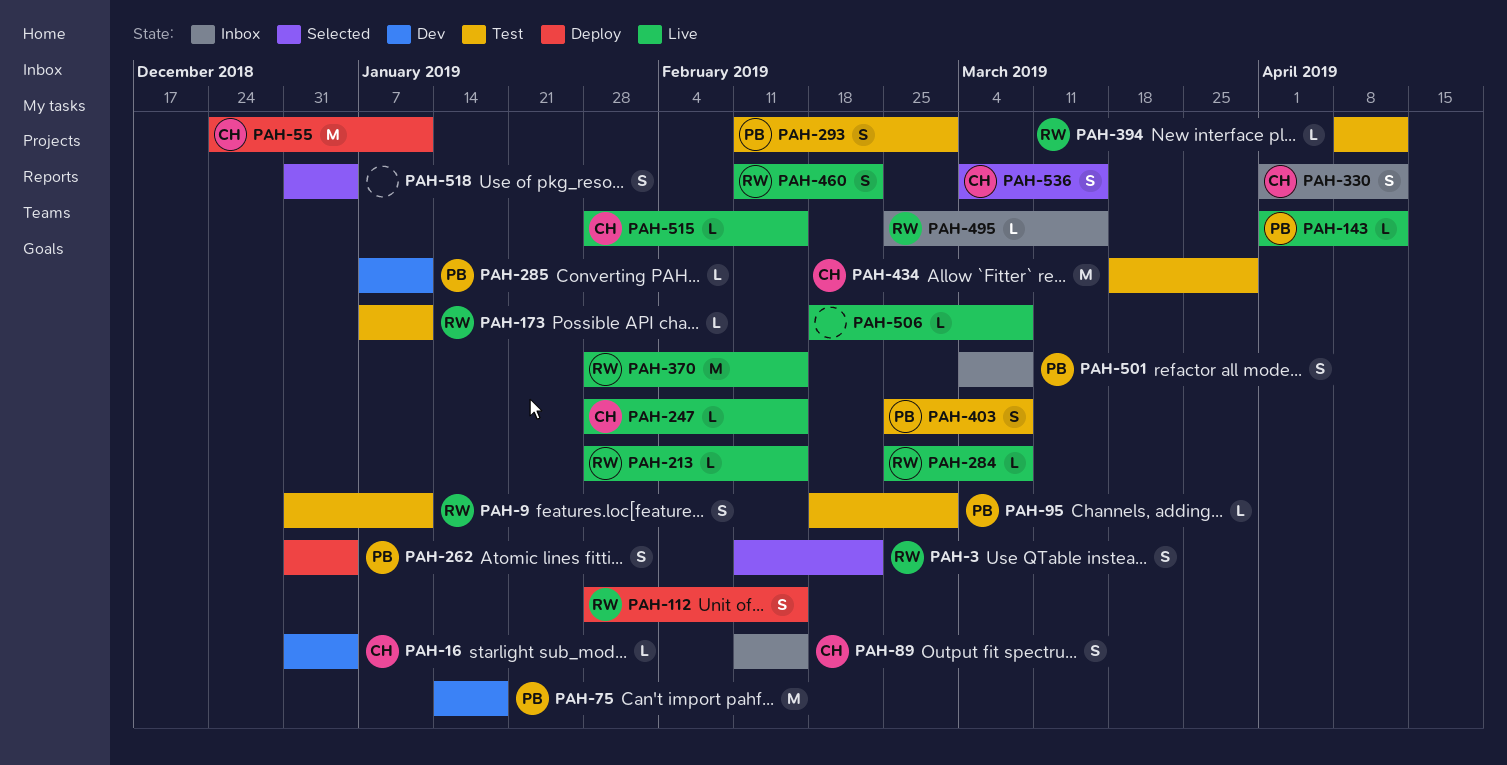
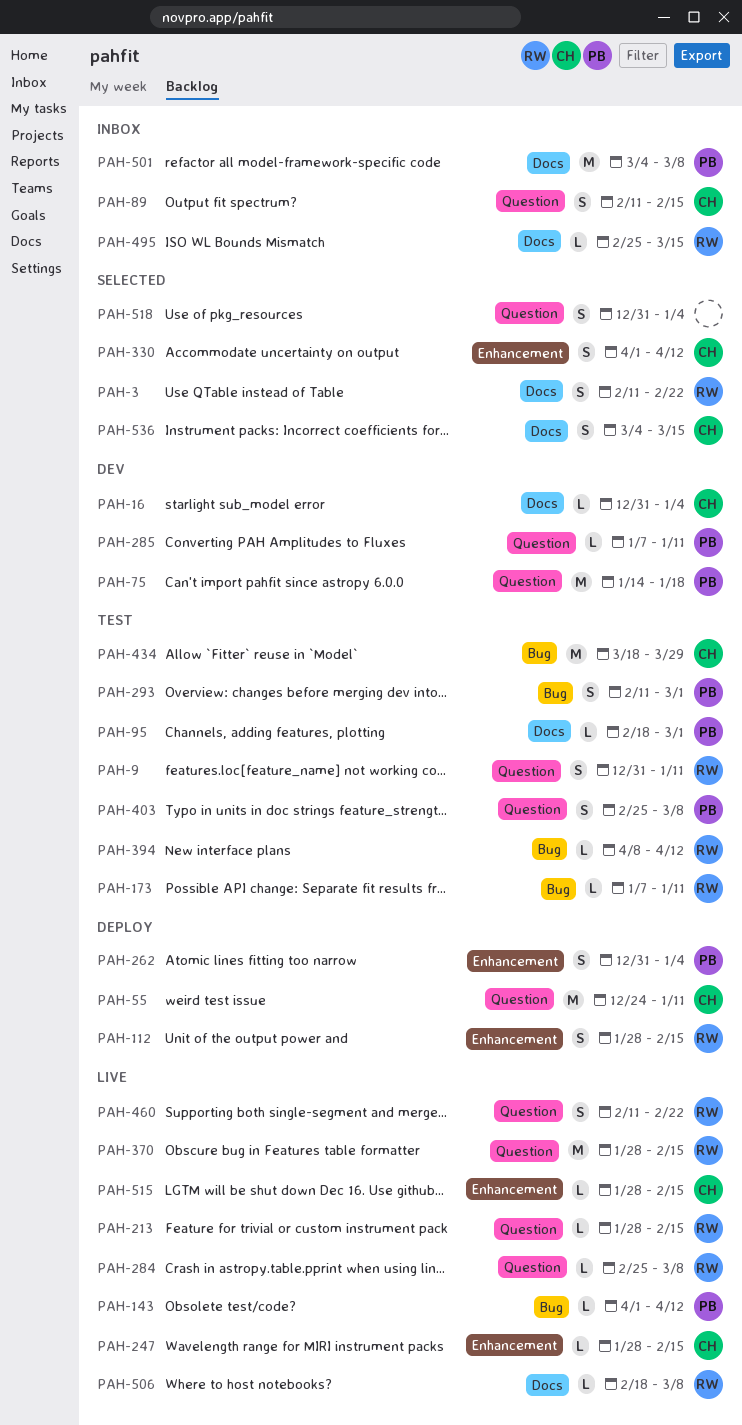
PAH-330, status: Inbox -> Selected
PAH-501, estimate: S -> M
PAH-506, owner: none -> RW

